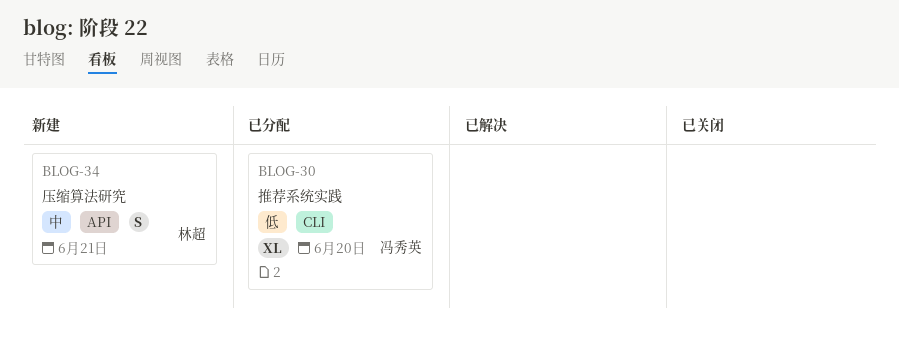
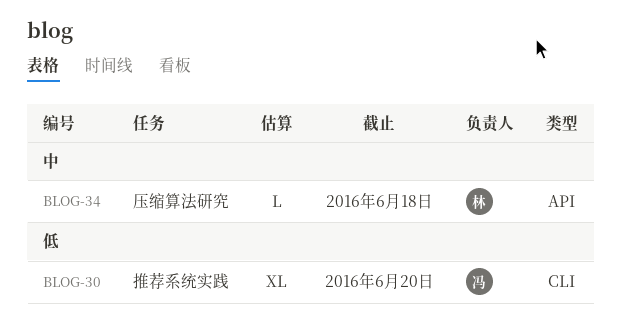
BLOG-34, estimate: S -> L
BLOG-34, due: Jun 21 -> Jun 18

